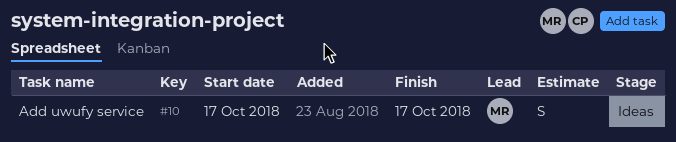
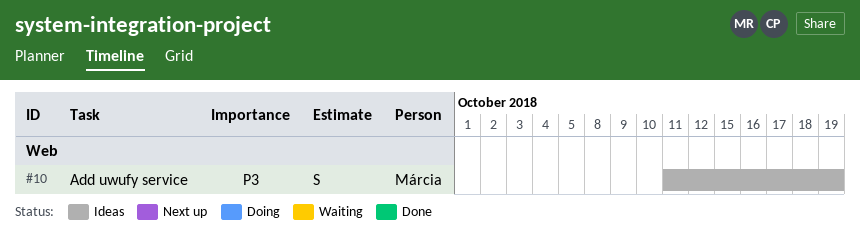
#10, start: Oct 17 -> Oct 11
#10, due: Oct 17 -> Oct 19

